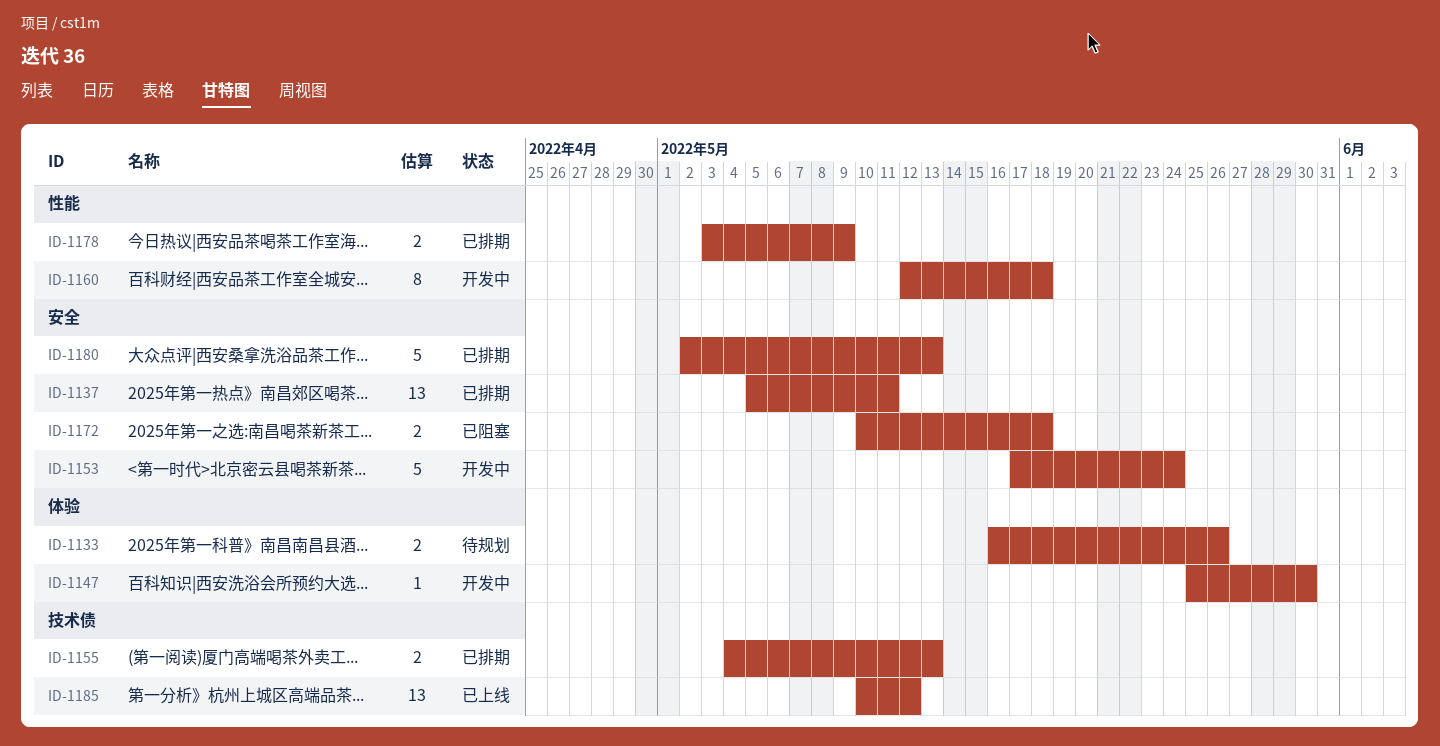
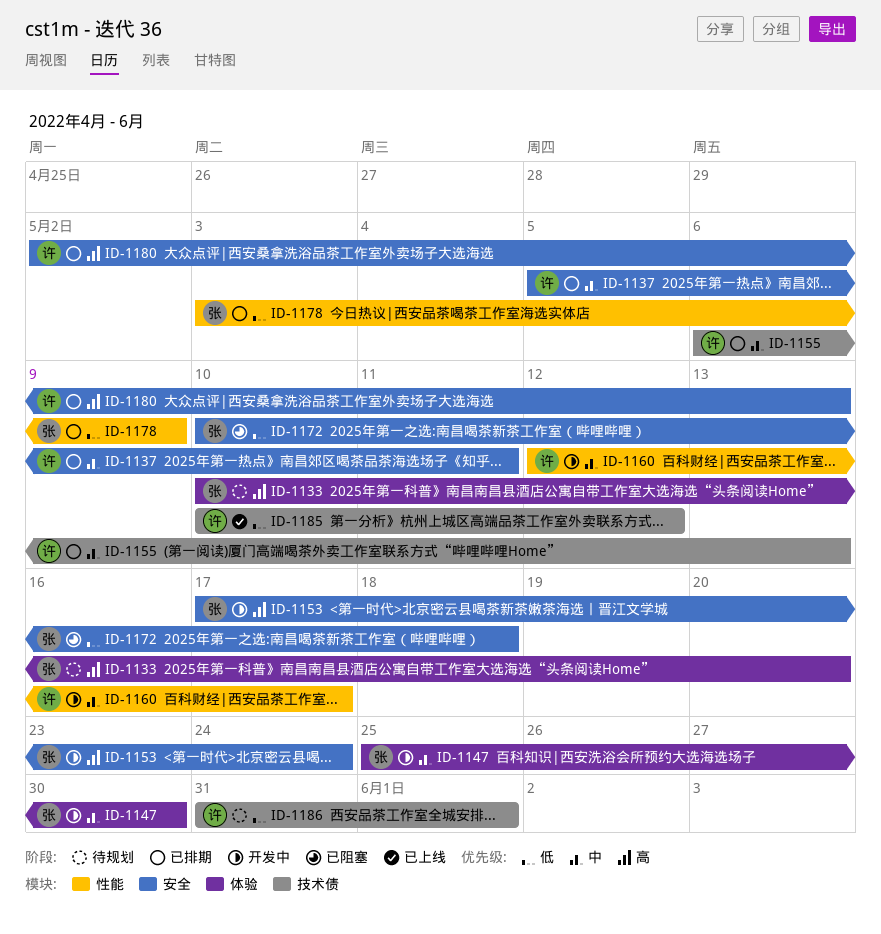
ID-1133, start: May 16 -> May 10
ID-1133, due: May 26 -> May 20
ID-1155, start: May 4 -> May 6
ID-1160, due: May 18 -> May 17
ID-1186: none -> present

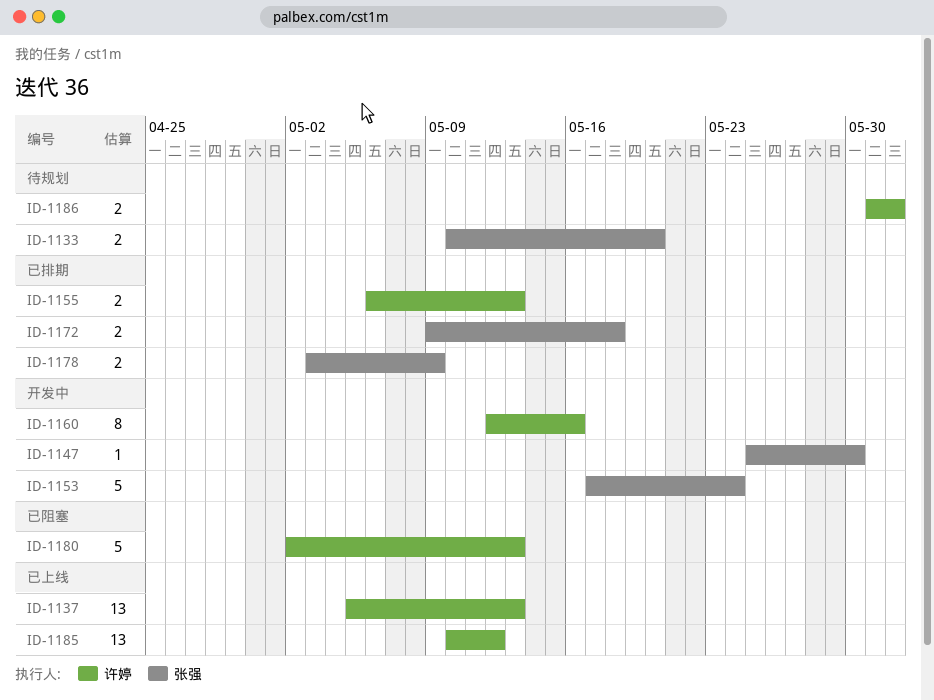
ID-1137, status: 已排期 -> 已上线
ID-1137, due: May 11 -> May 13
ID-1160, due: May 17 -> May 16
ID-1172, status: 已阻塞 -> 已排期
ID-1172, start: May 10 -> May 9
ID-1180, status: 已排期 -> 已阻塞

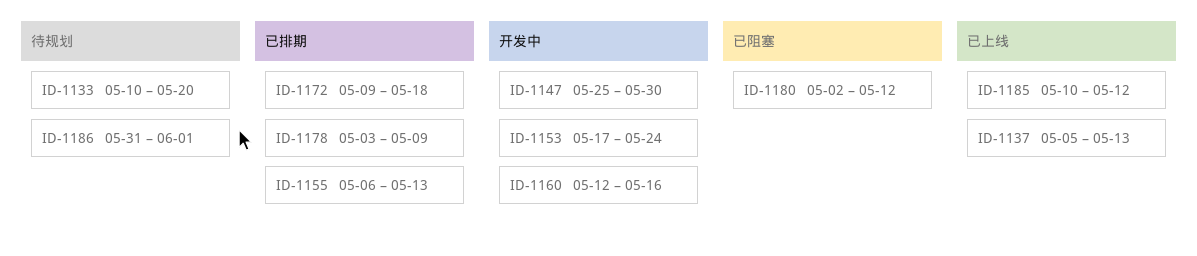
ID-1180, due: May 13 -> May 12

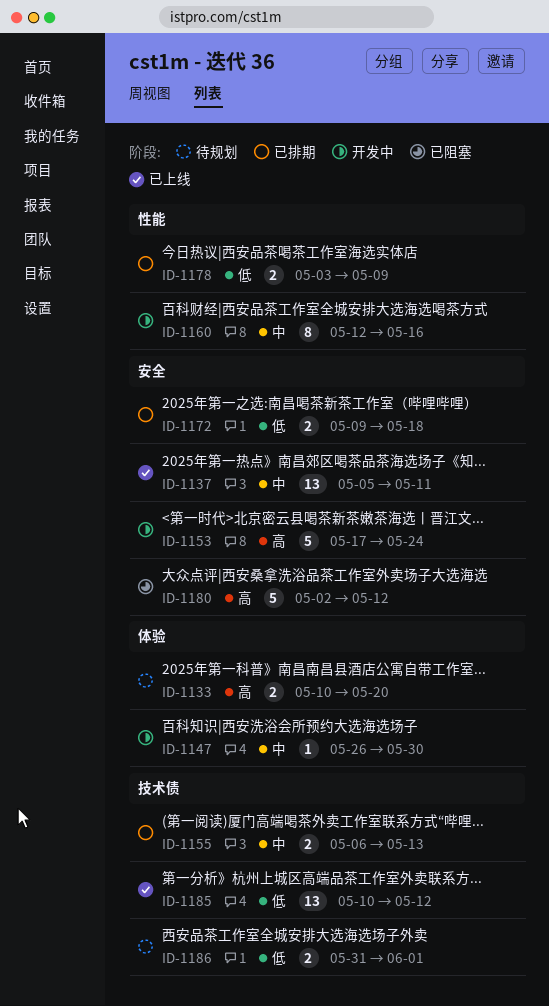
ID-1137, due: May 13 -> May 11
ID-1147, start: May 25 -> May 26

